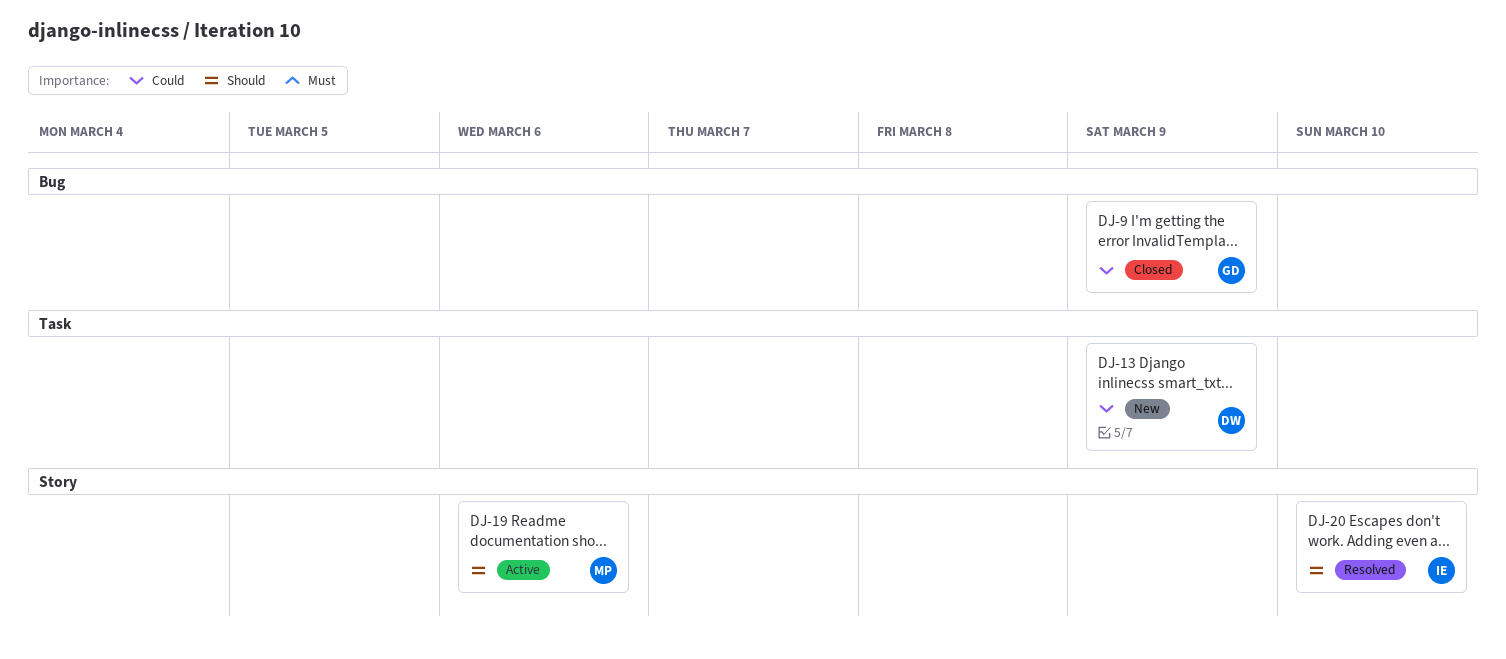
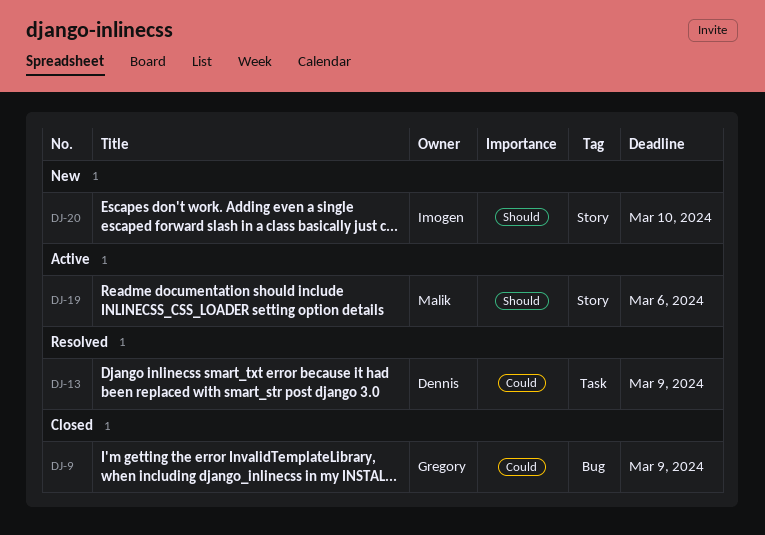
DJ-13, status: New -> Resolved
DJ-20, status: Resolved -> New

